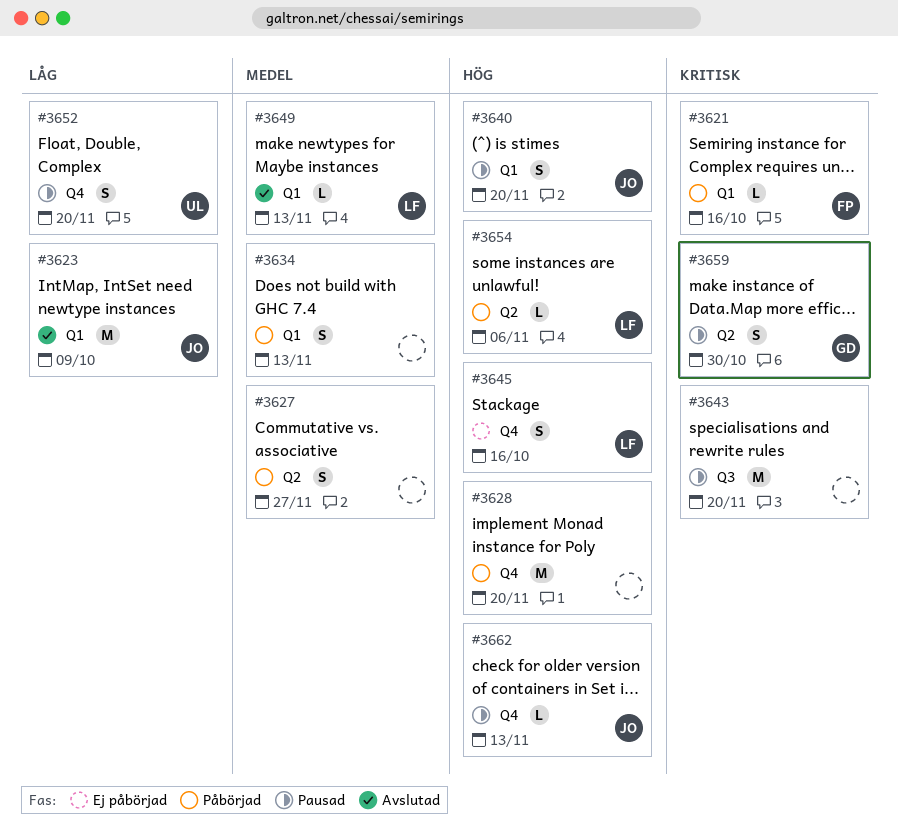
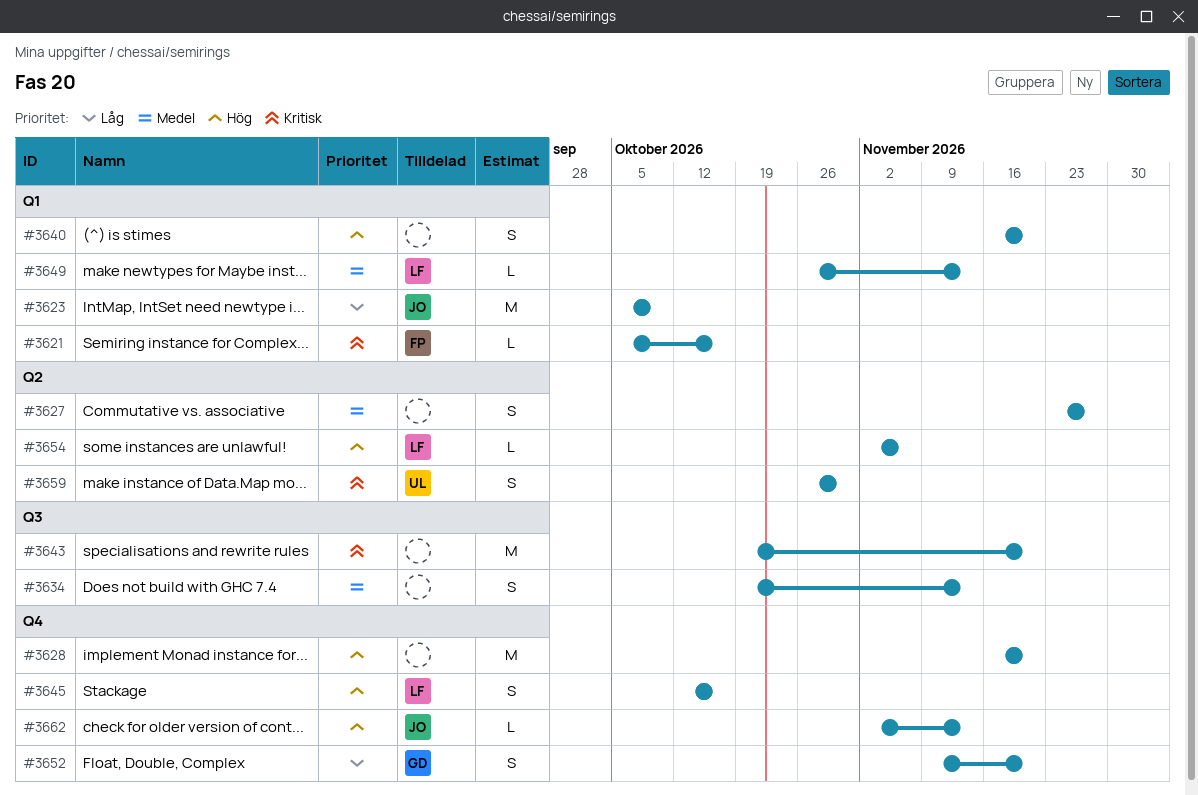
#3634, label: Q1 -> Q3
#3640, owner: JO -> none
#3652, owner: UL -> GD
#3659, owner: GD -> UL

